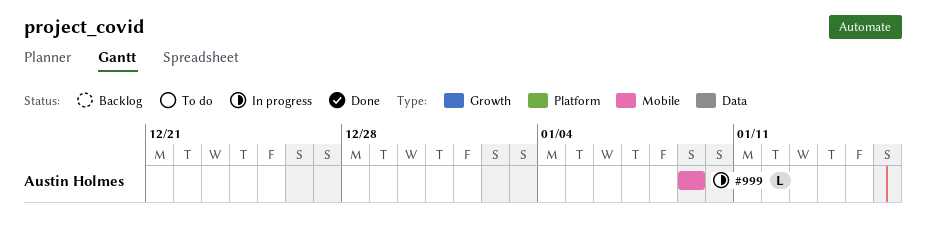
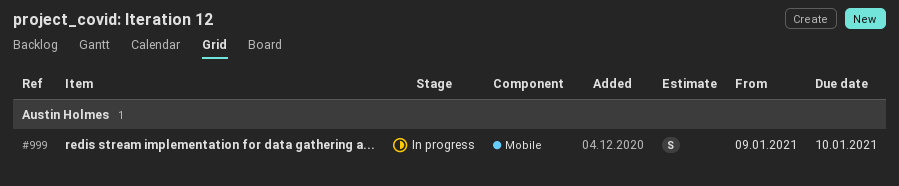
#999, estimate: L -> S
#999, due: Jan 9 -> Jan 10

